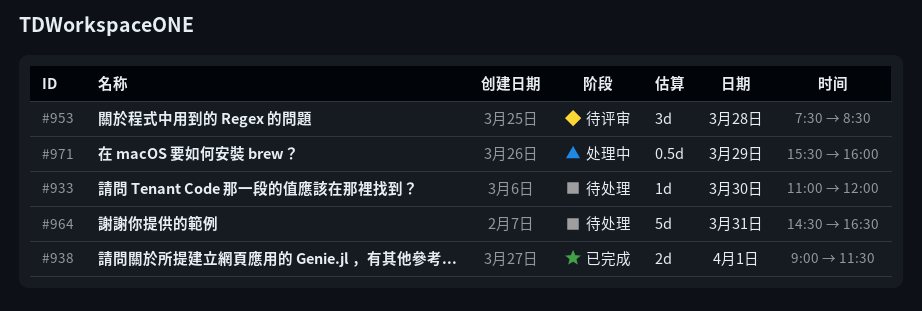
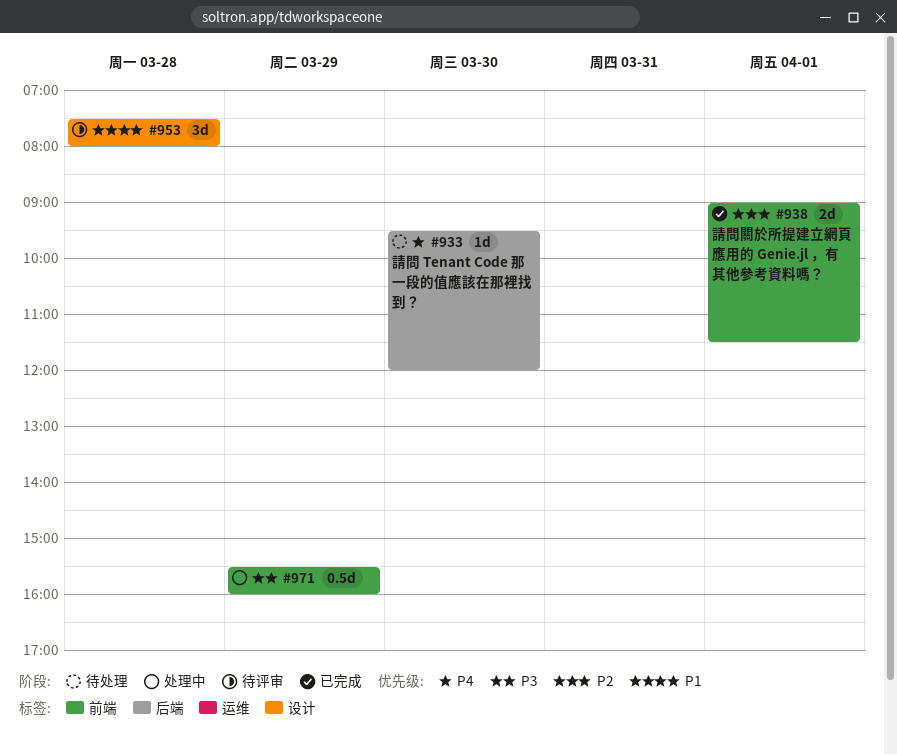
#933, begins: 11:00 -> 09:30
#953, ends: 08:30 -> 08:00
#964: present -> none

